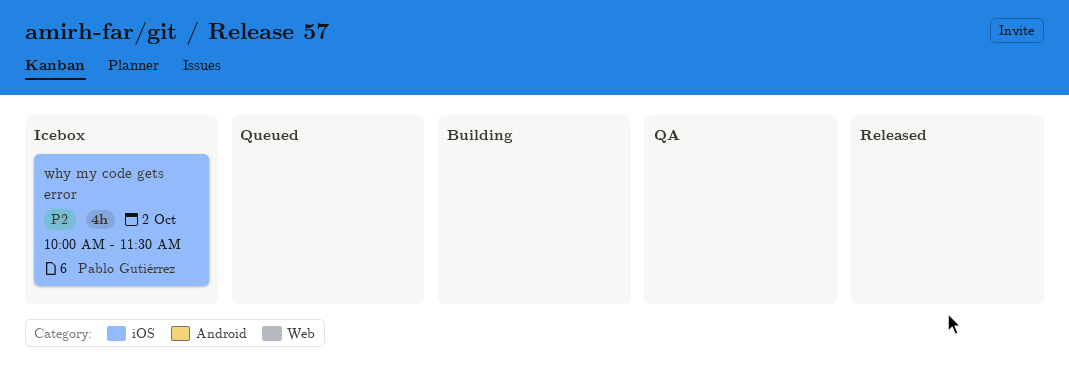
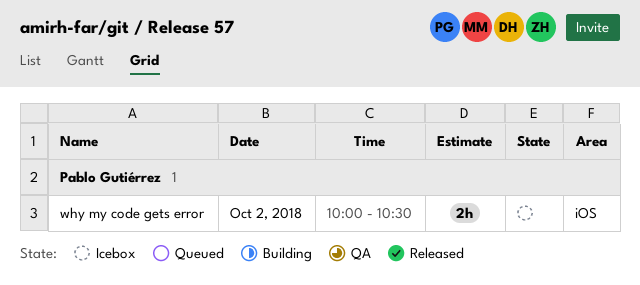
why my code gets error, estimate: 4h -> 2h
why my code gets error, ends: 11:30 -> 10:30

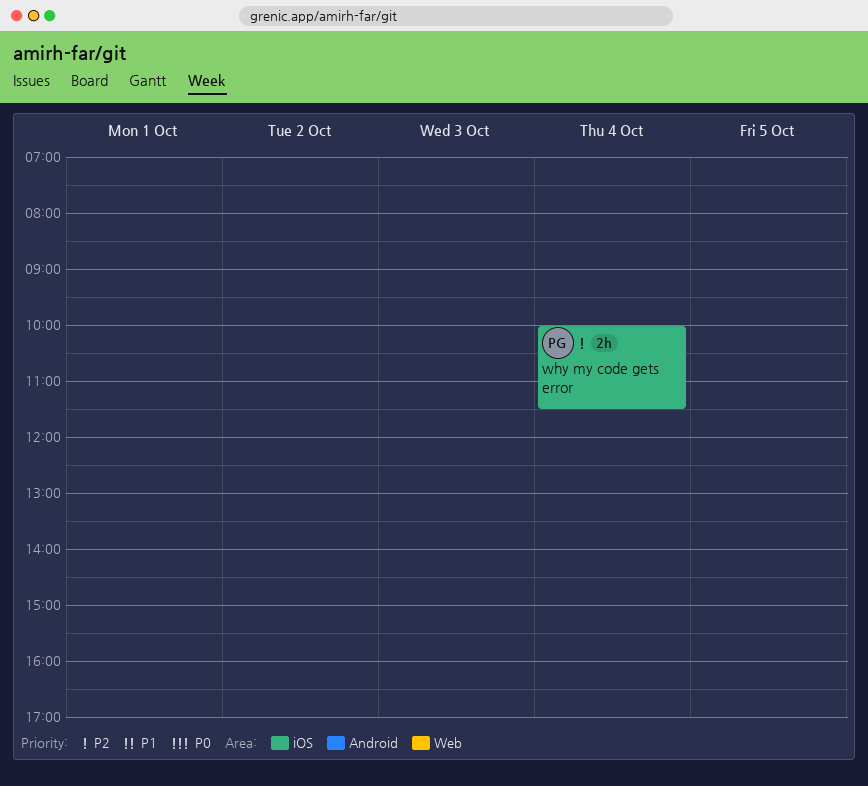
why my code gets error, day: Oct 2 -> Oct 4
why my code gets error, ends: 10:30 -> 11:30

